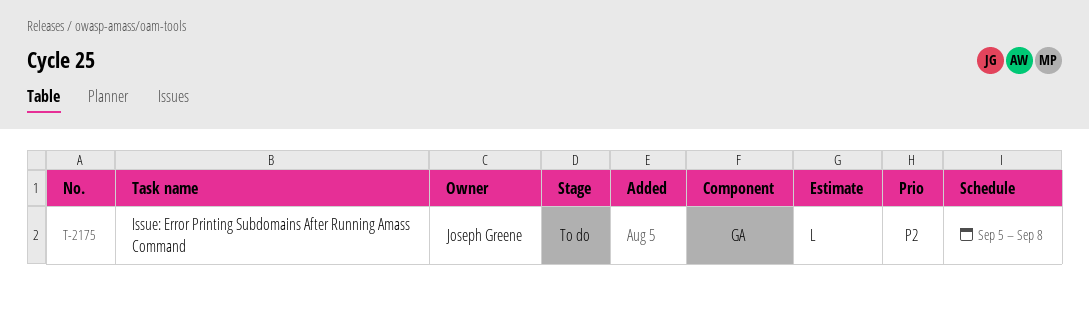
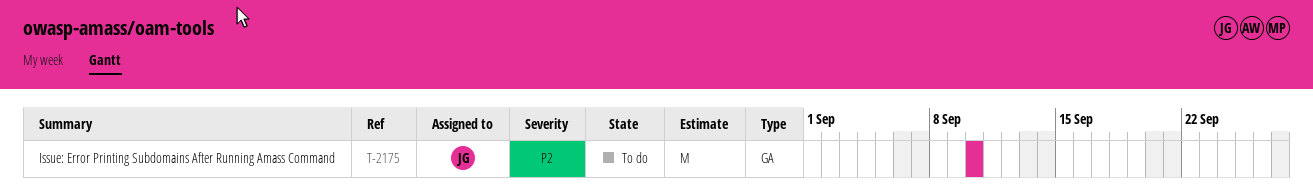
T-2175, estimate: L -> M
T-2175, start: Sep 5 -> Sep 10
T-2175, due: Sep 8 -> Sep 10

